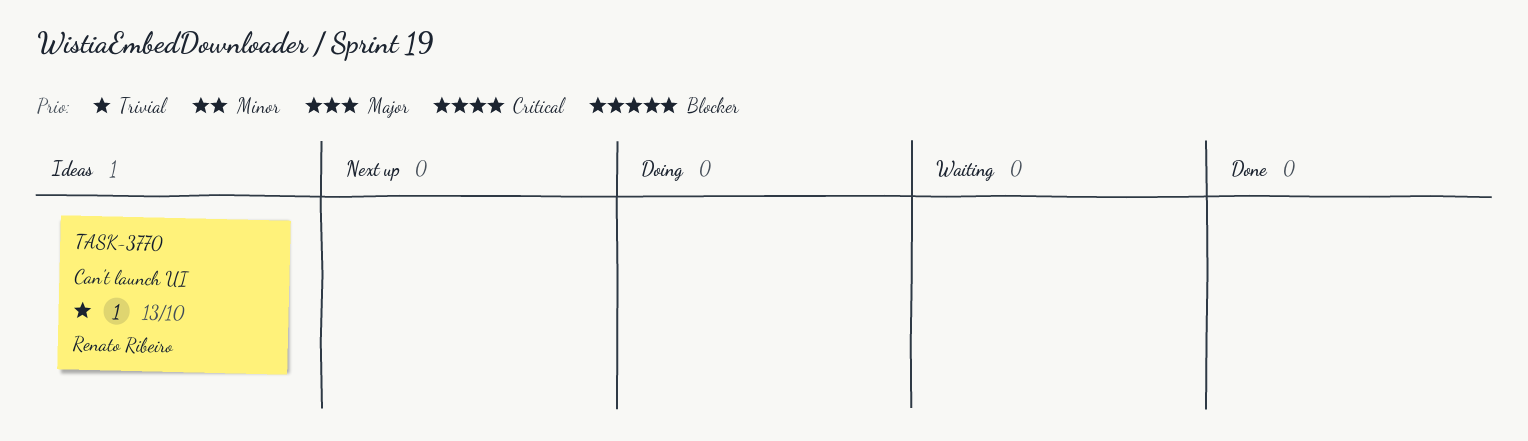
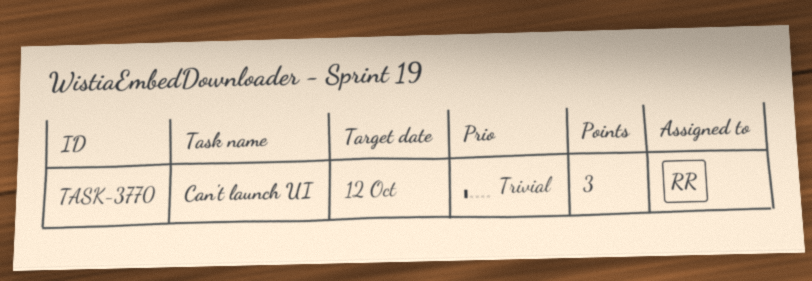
TASK-3770, estimate: 1 -> 3
TASK-3770, due: Oct 13 -> Oct 12

